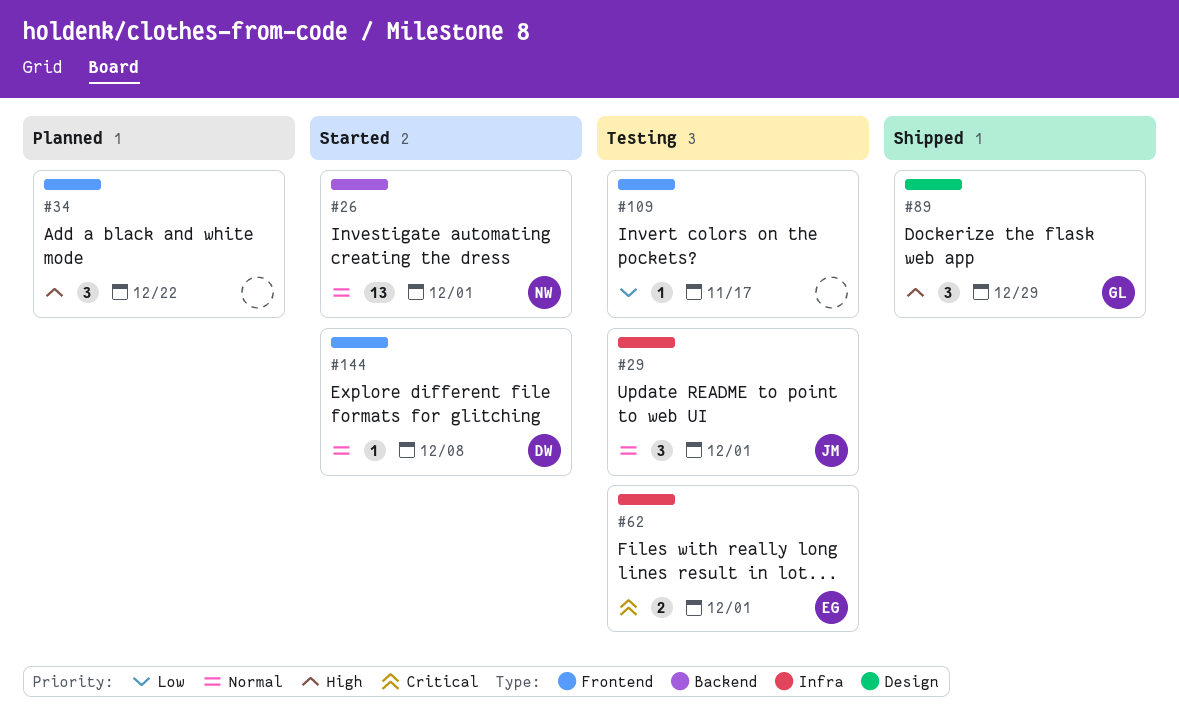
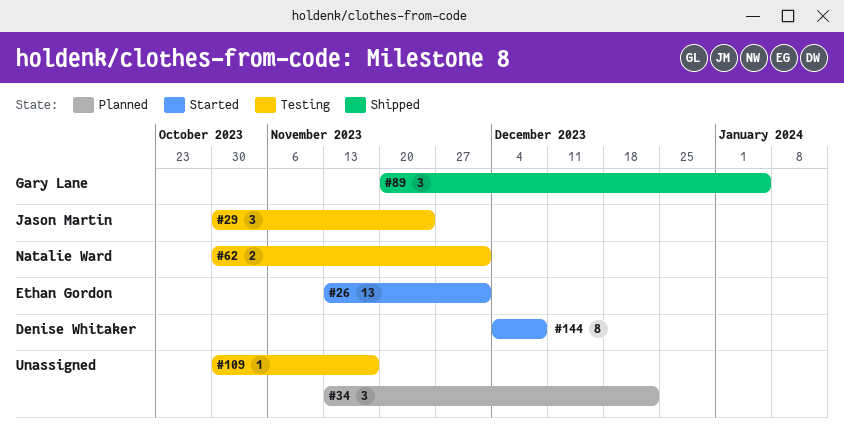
#26, owner: Natalie Ward -> Ethan Gordon
#29, due: Dec 1 -> Nov 24
#62, owner: Ethan Gordon -> Natalie Ward
#89, due: Dec 29 -> Jan 5
#144, estimate: 1 -> 8

